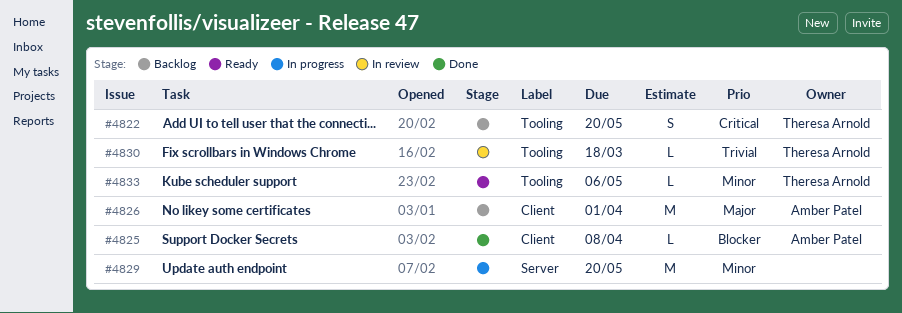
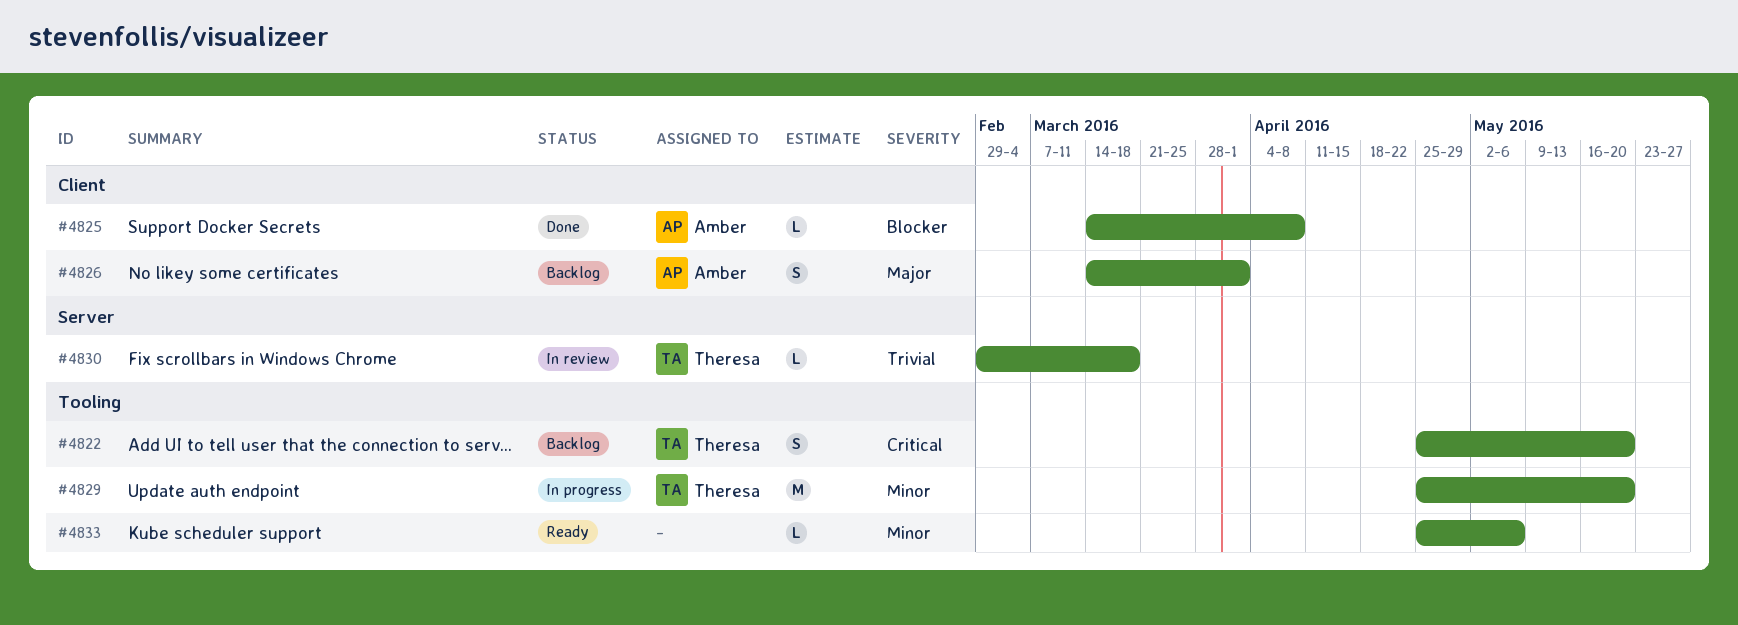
#4826, estimate: M -> S
#4829, owner: none -> Theresa Arnold
#4829, label: Server -> Tooling
#4830, label: Tooling -> Server
#4833, owner: Theresa Arnold -> none

